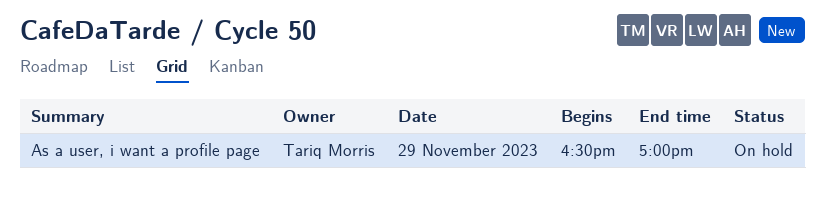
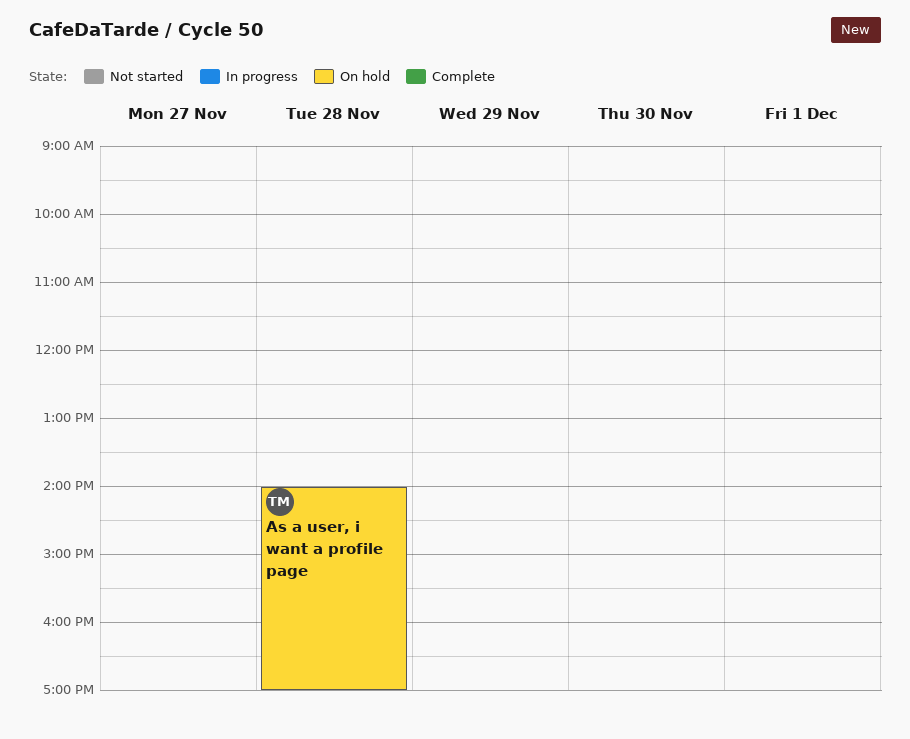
As a user, i want a profile page, day: Nov 29 -> Nov 28
As a user, i want a profile page, begins: 16:30 -> 14:00

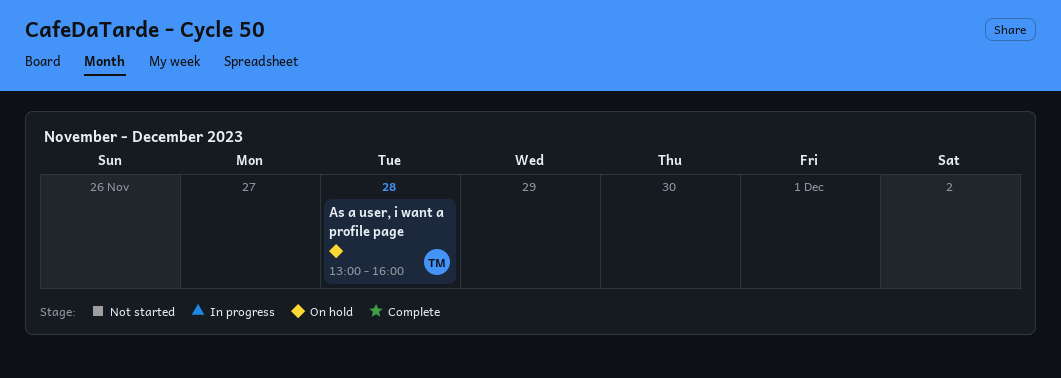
As a user, i want a profile page, begins: 14:00 -> 13:00
As a user, i want a profile page, ends: 17:00 -> 16:00

